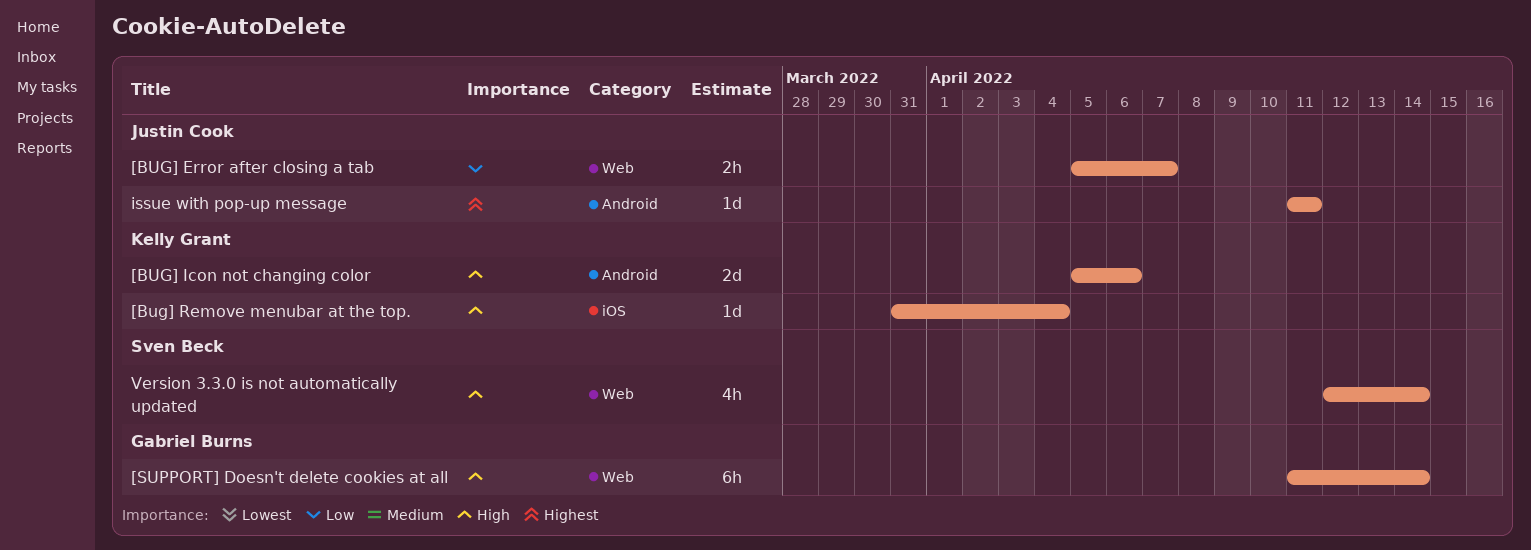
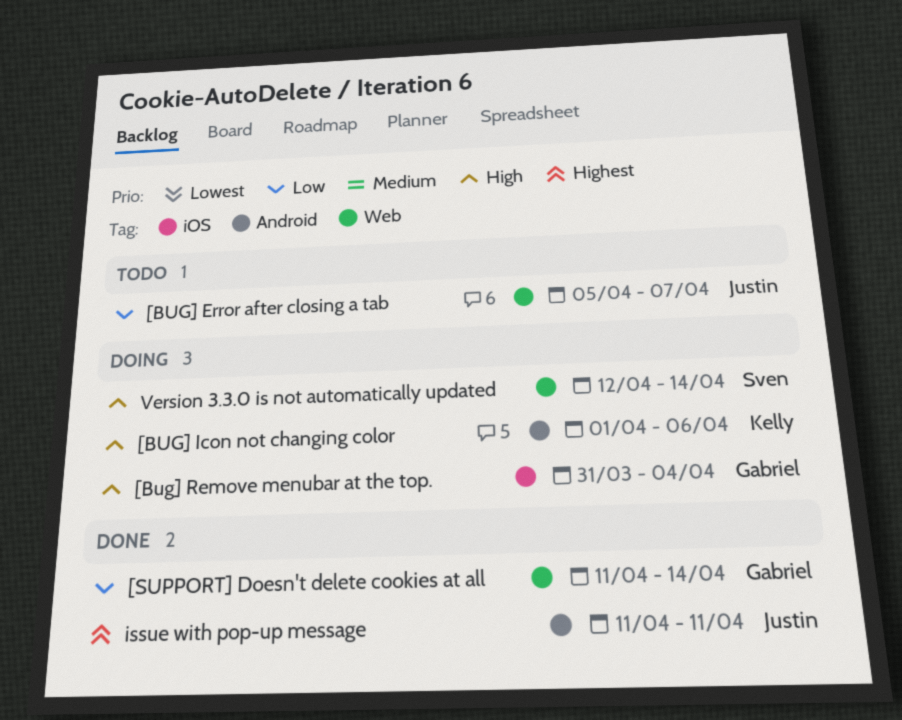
[BUG] Icon not changing color, start: Apr 5 -> Apr 1
[Bug] Remove menubar at the top., owner: Kelly Grant -> Gabriel Burns
[SUPPORT] Doesn't delete cookies at all, priority: High -> Low

